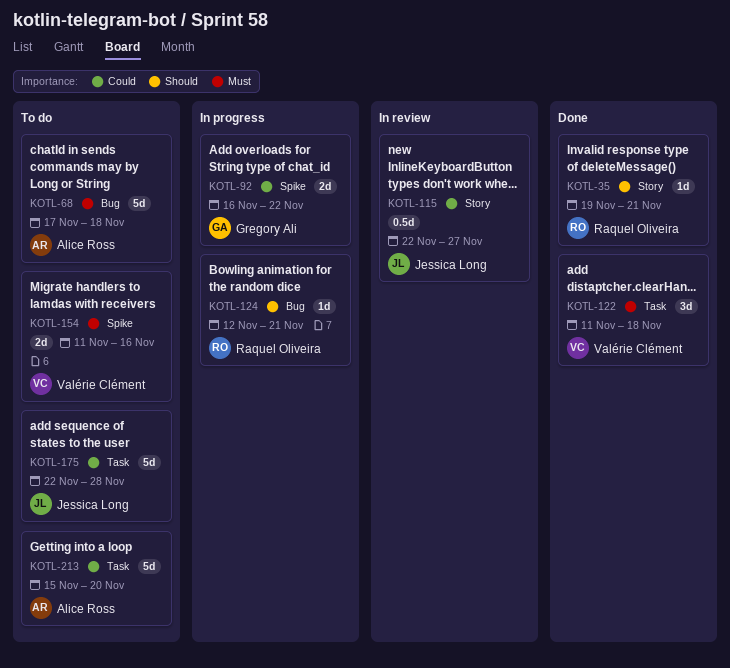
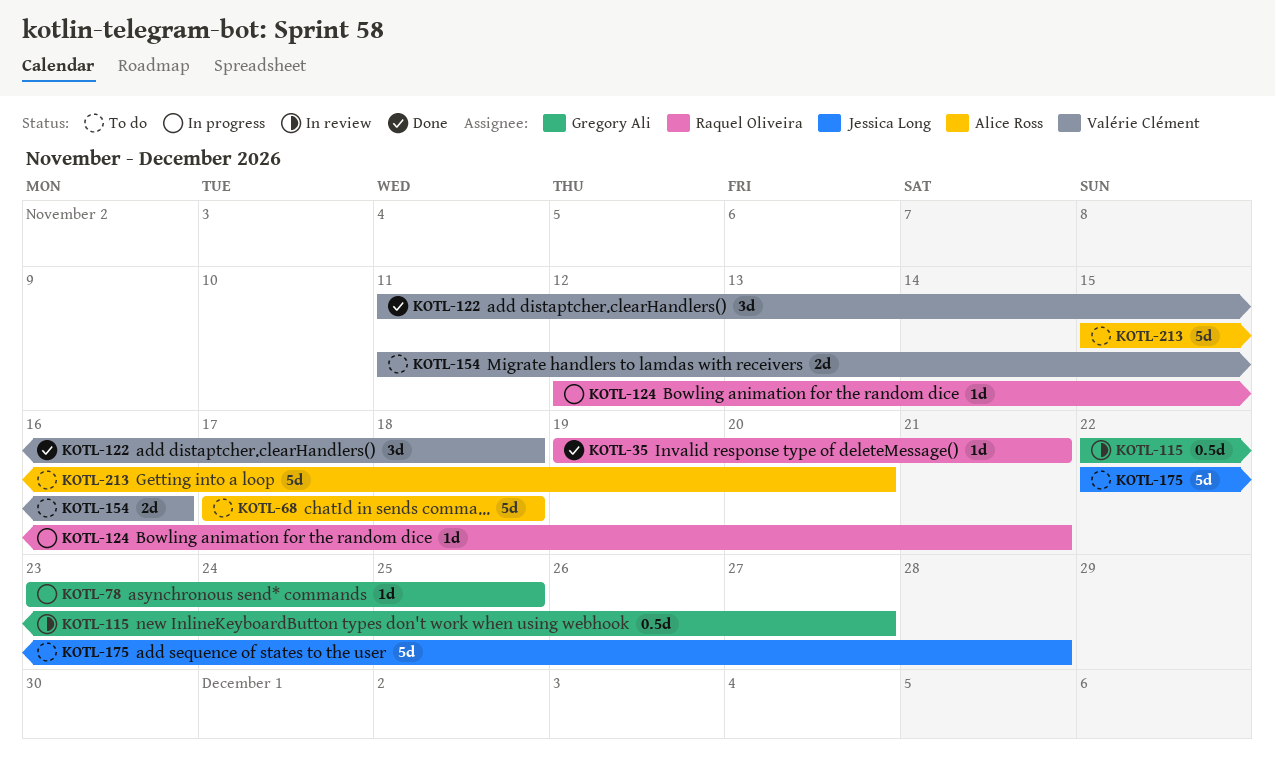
KOTL-78: none -> present
KOTL-92: present -> none
KOTL-115, owner: Jessica Long -> Gregory Ali

